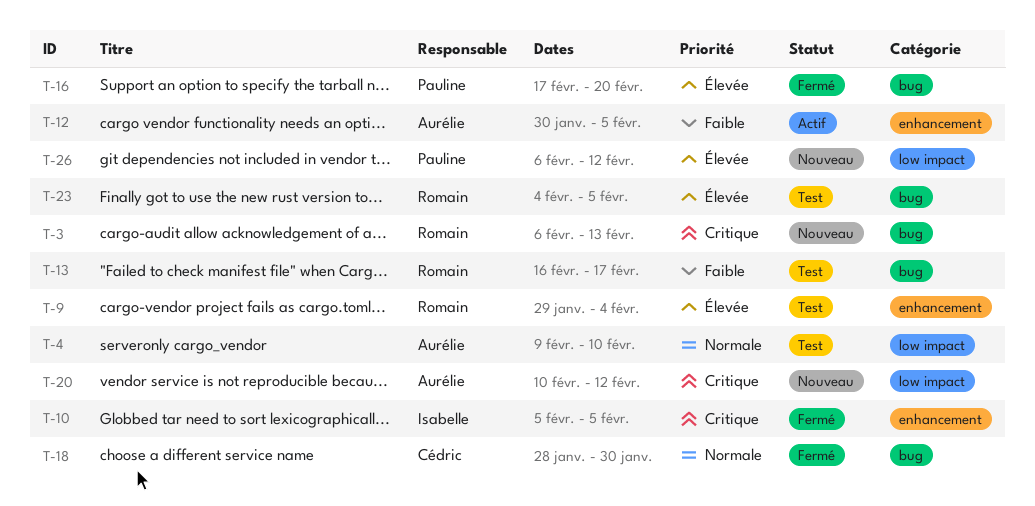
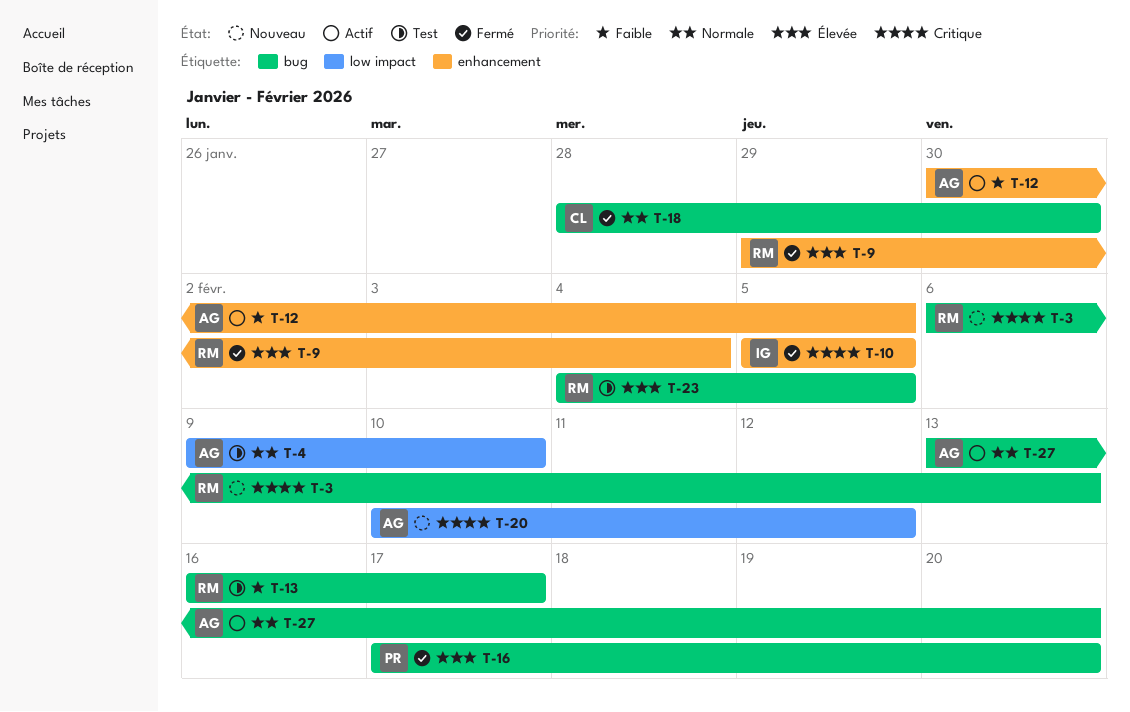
T-9, status: Test -> Fermé
T-26: present -> none
T-27: none -> present

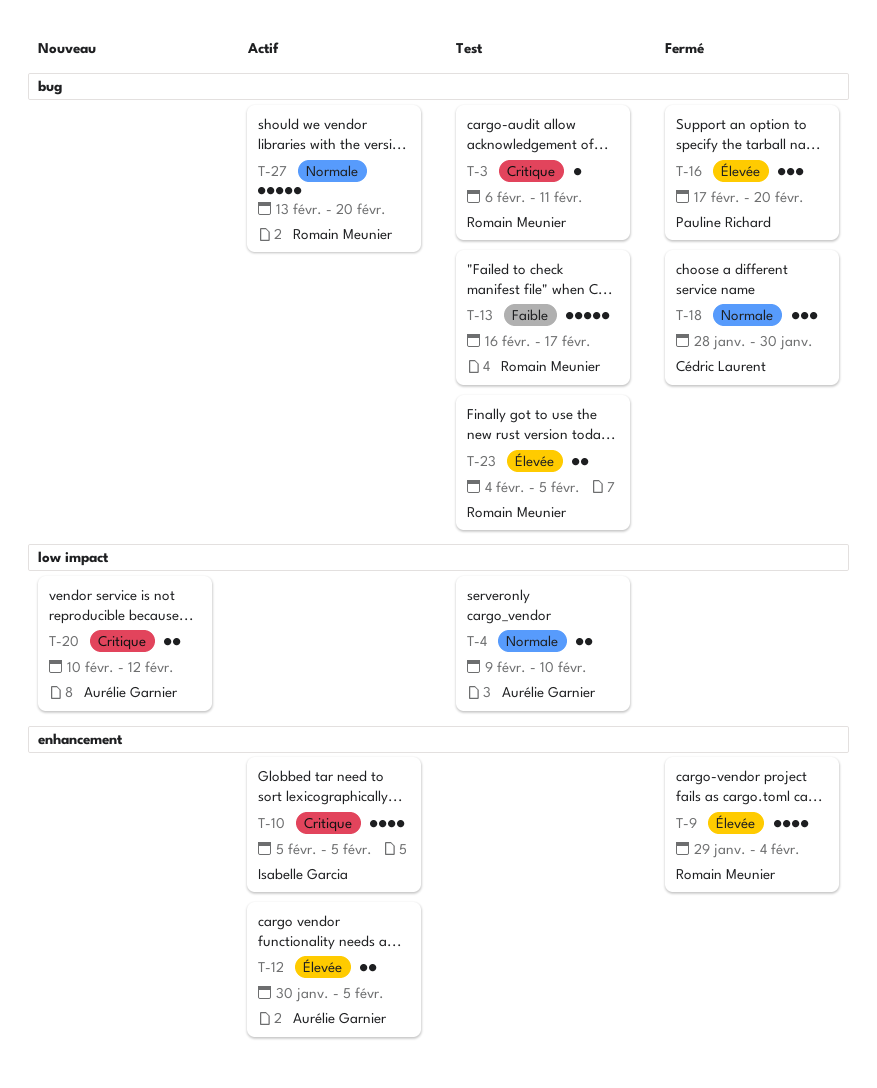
T-3, status: Nouveau -> Test
T-3, due: Feb 13 -> Feb 11
T-10, status: Fermé -> Actif
T-12, priority: Faible -> Élevée
T-27, owner: Aurélie Garnier -> Romain Meunier

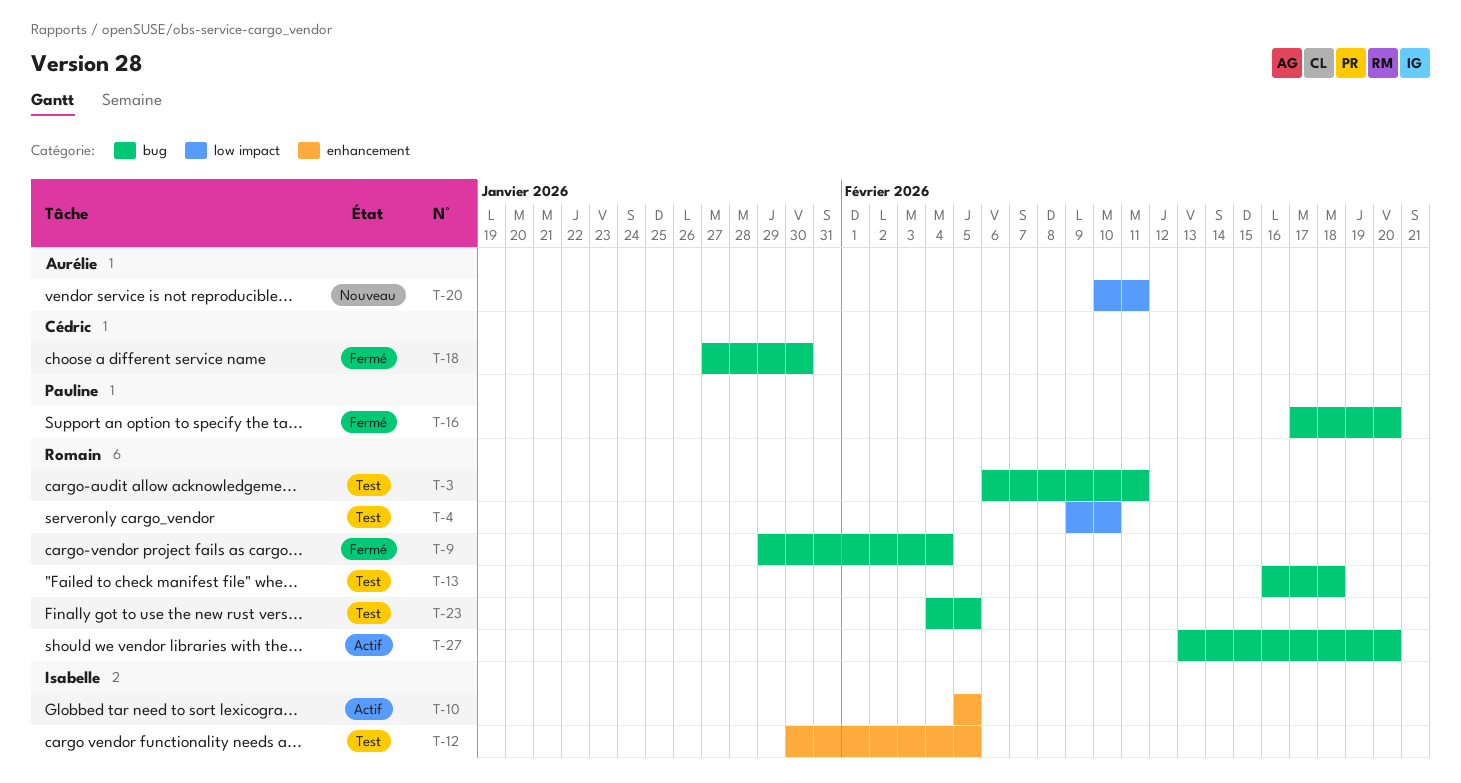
T-4, owner: Aurélie Garnier -> Romain Meunier
T-9, label: enhancement -> bug
T-12, status: Actif -> Test
T-12, owner: Aurélie Garnier -> Isabelle Garcia
T-13, due: Feb 17 -> Feb 18
T-18, start: Jan 28 -> Jan 27
T-20, due: Feb 12 -> Feb 11

